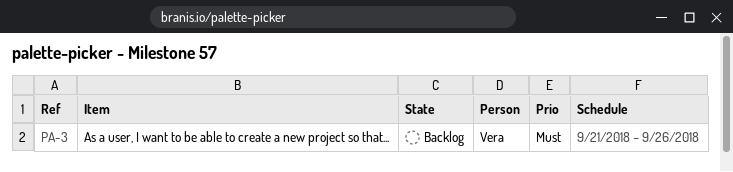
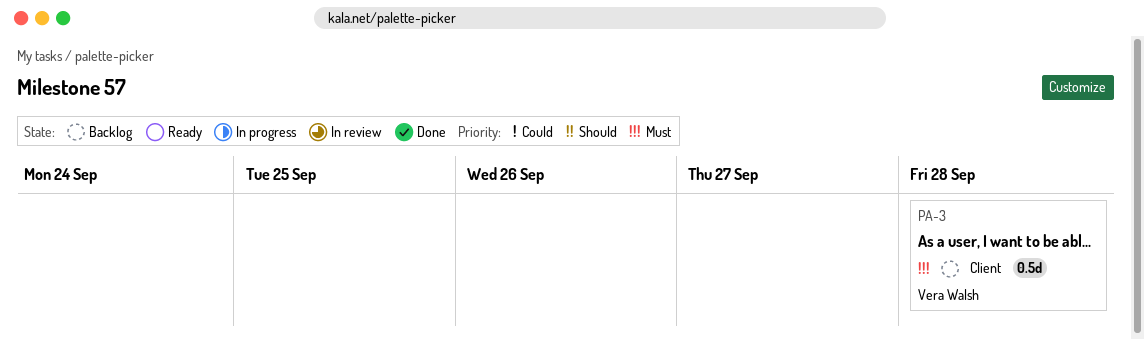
PA-3, due: Sep 26 -> Sep 28

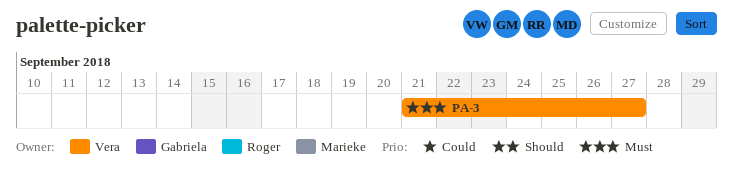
PA-3, due: Sep 28 -> Sep 27

